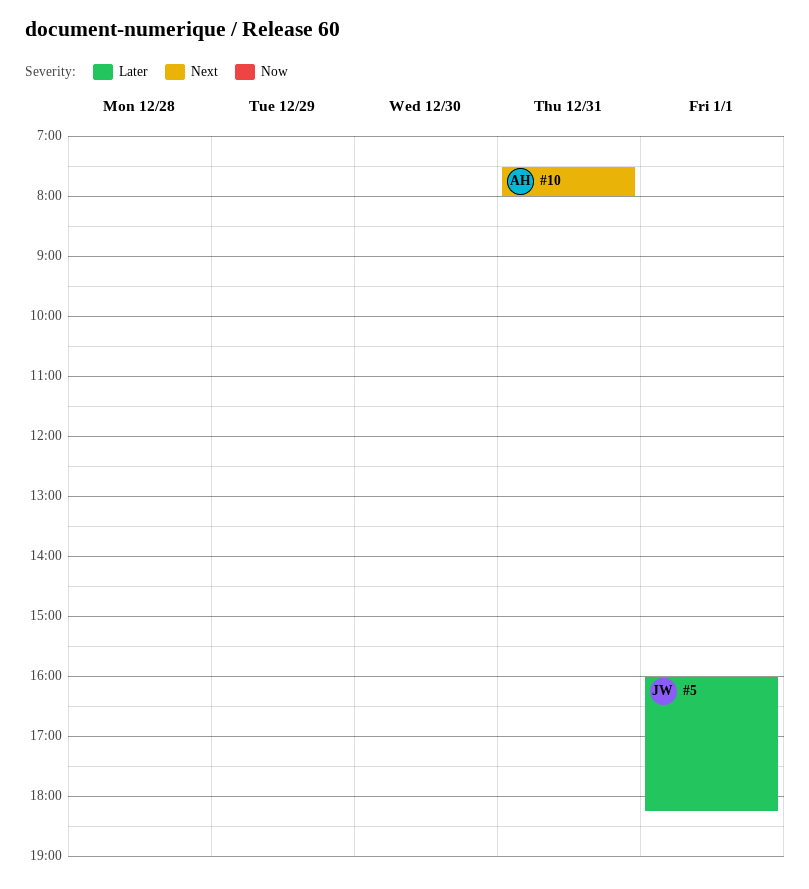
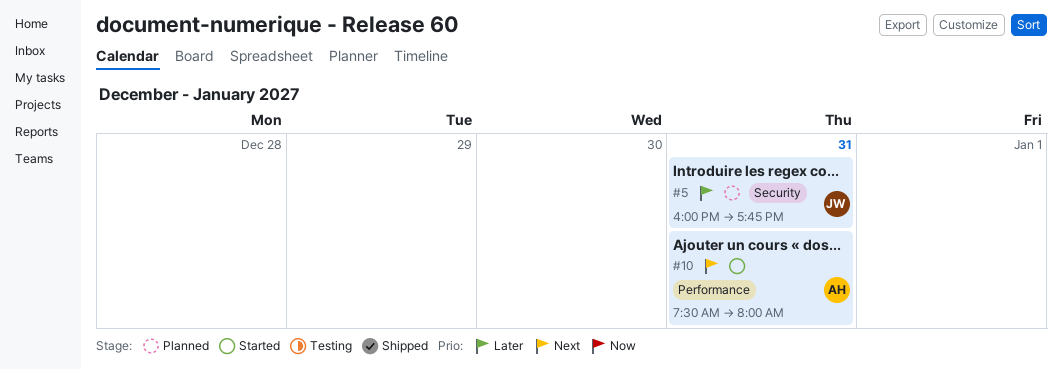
#5, day: Jan 1 -> Dec 31
#5, ends: 18:15 -> 17:45

